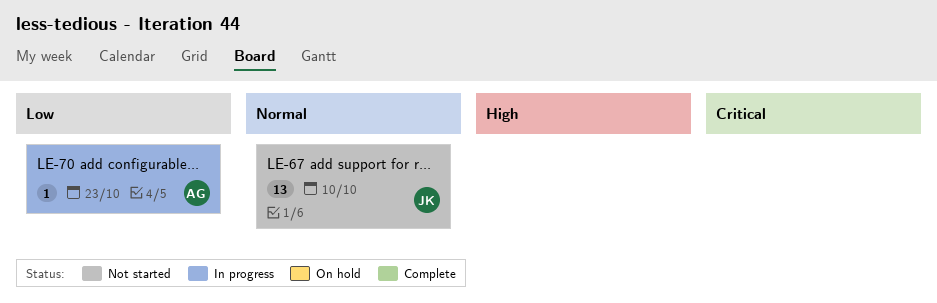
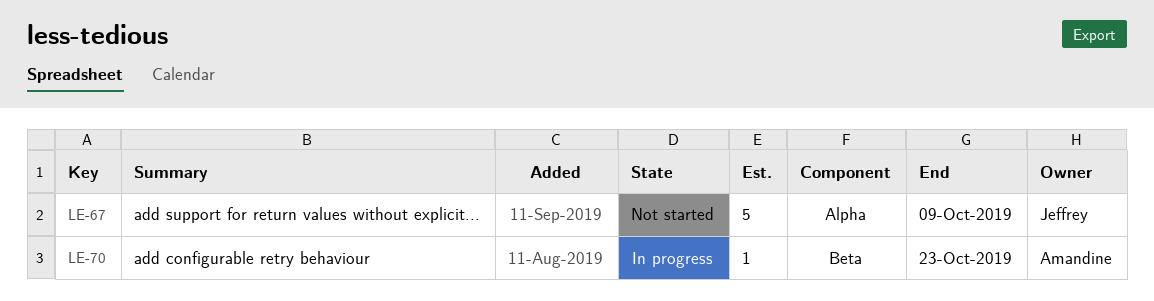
LE-67, estimate: 13 -> 5
LE-67, due: Oct 10 -> Oct 9

